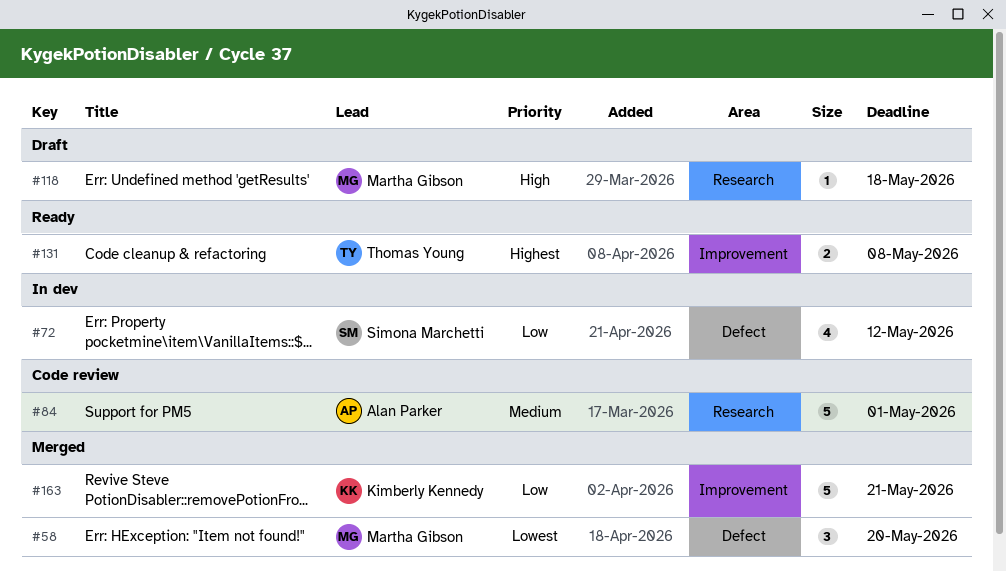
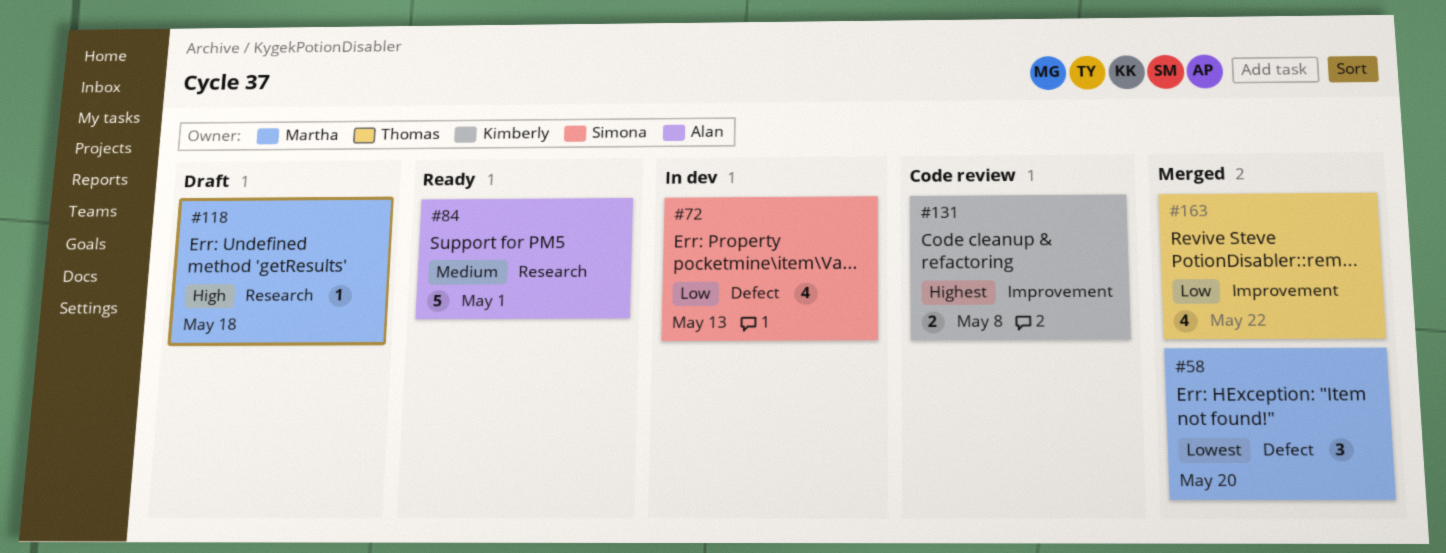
#72, due: May 12 -> May 13
#84, status: Code review -> Ready
#131, status: Ready -> Code review
#131, owner: Thomas Young -> Kimberly Kennedy
#163, owner: Kimberly Kennedy -> Thomas Young
#163, estimate: 5 -> 4
#163, due: May 21 -> May 22

